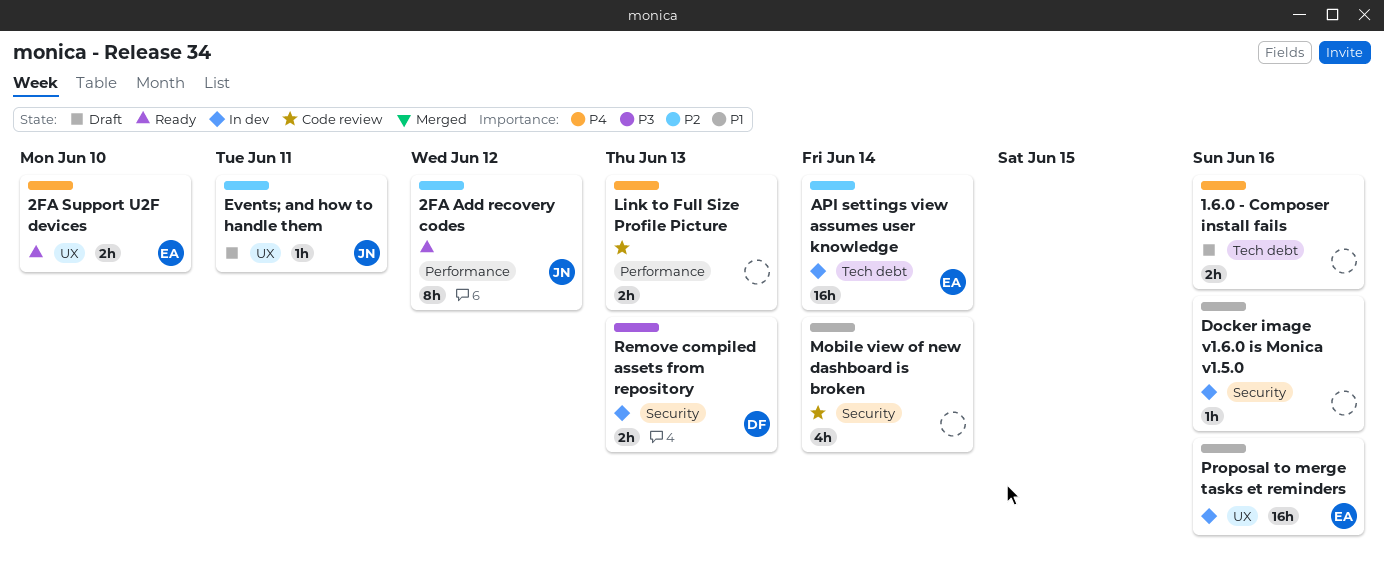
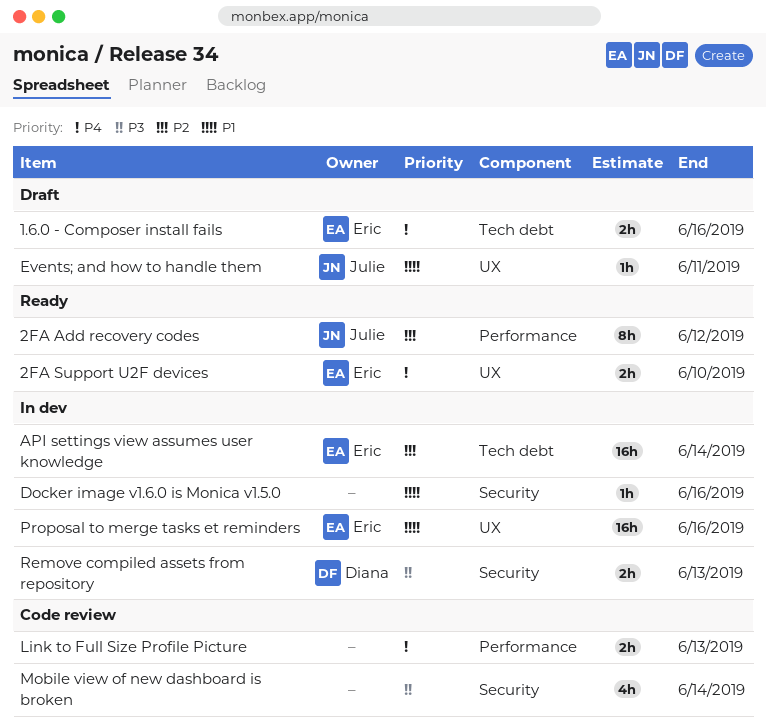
1.6.0 - Composer install fails, owner: none -> Eric
Events; and how to handle them, priority: P2 -> P1
Mobile view of new dashboard is broken, priority: P1 -> P3

